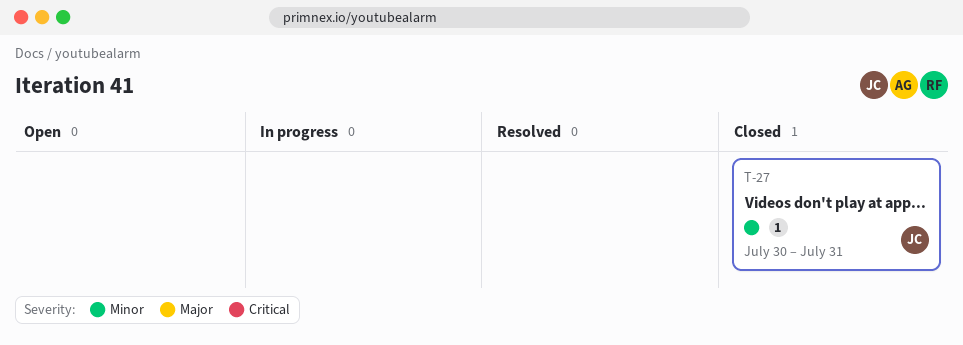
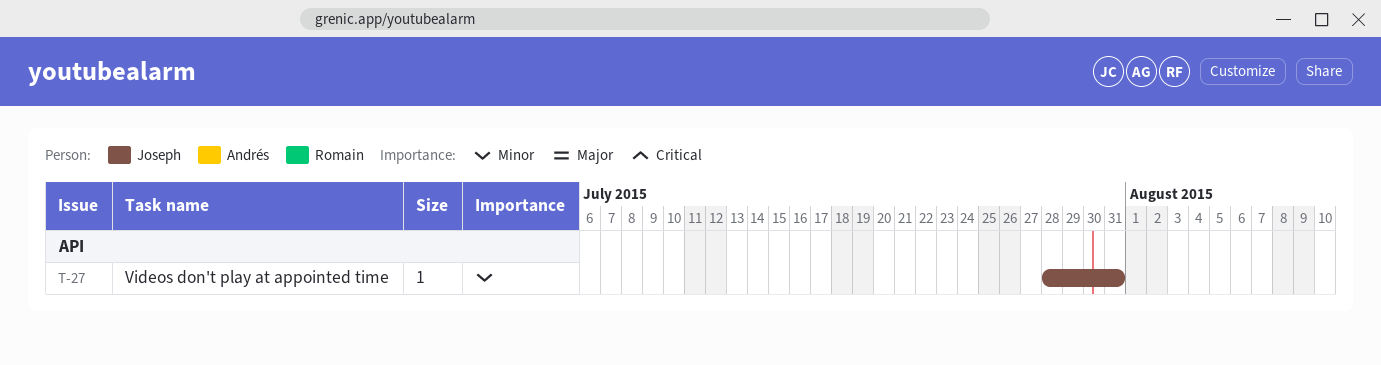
T-27, start: Jul 30 -> Jul 28

